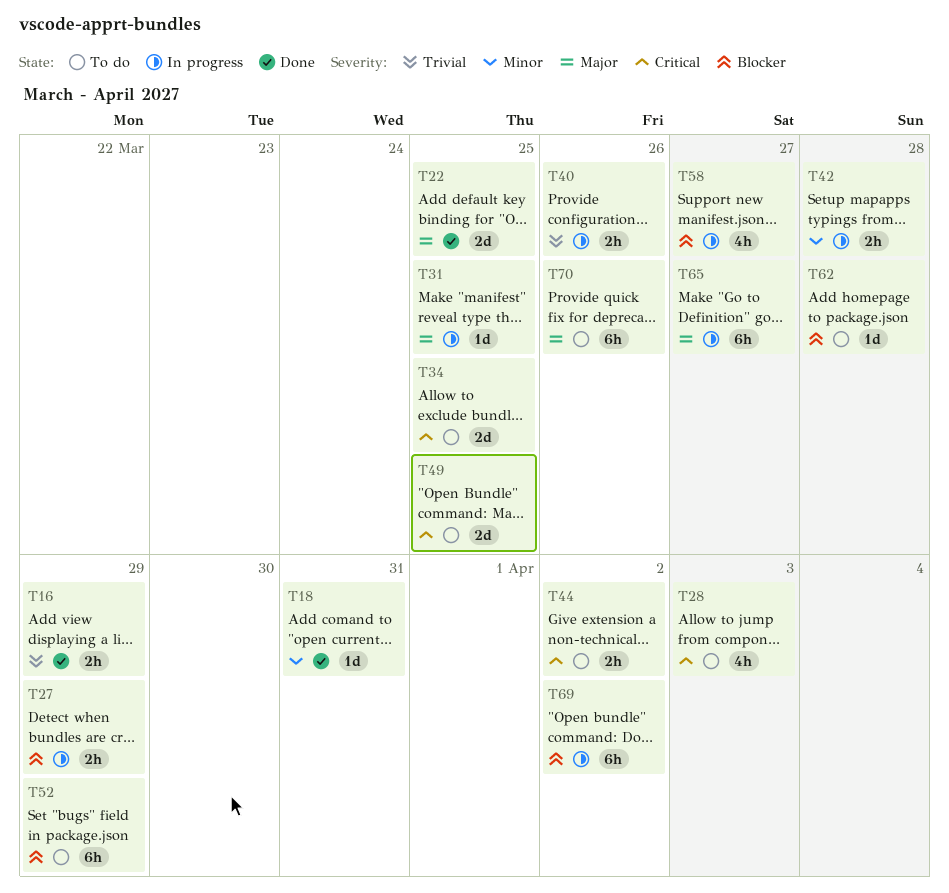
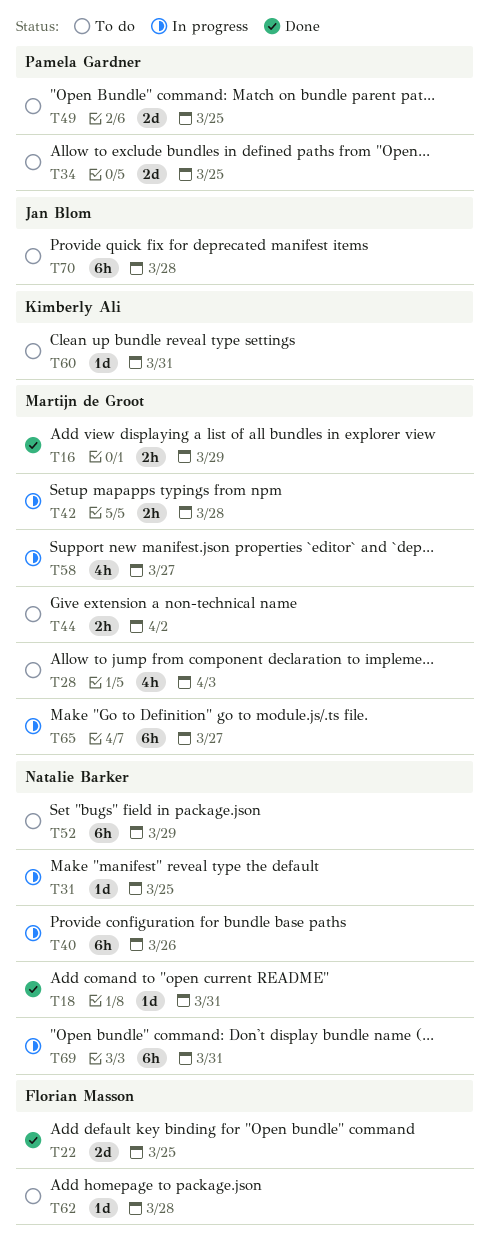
T27: present -> none
T40, estimate: 2h -> 6h
T60: none -> present
T69, due: Apr 2 -> Mar 31
T70, due: Mar 26 -> Mar 28

